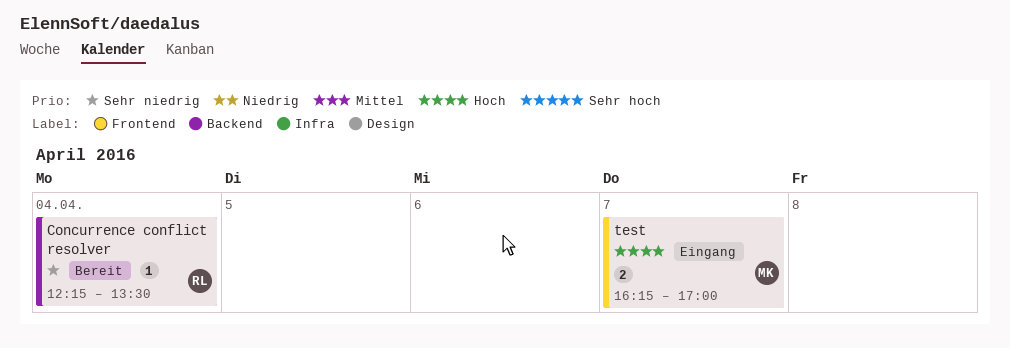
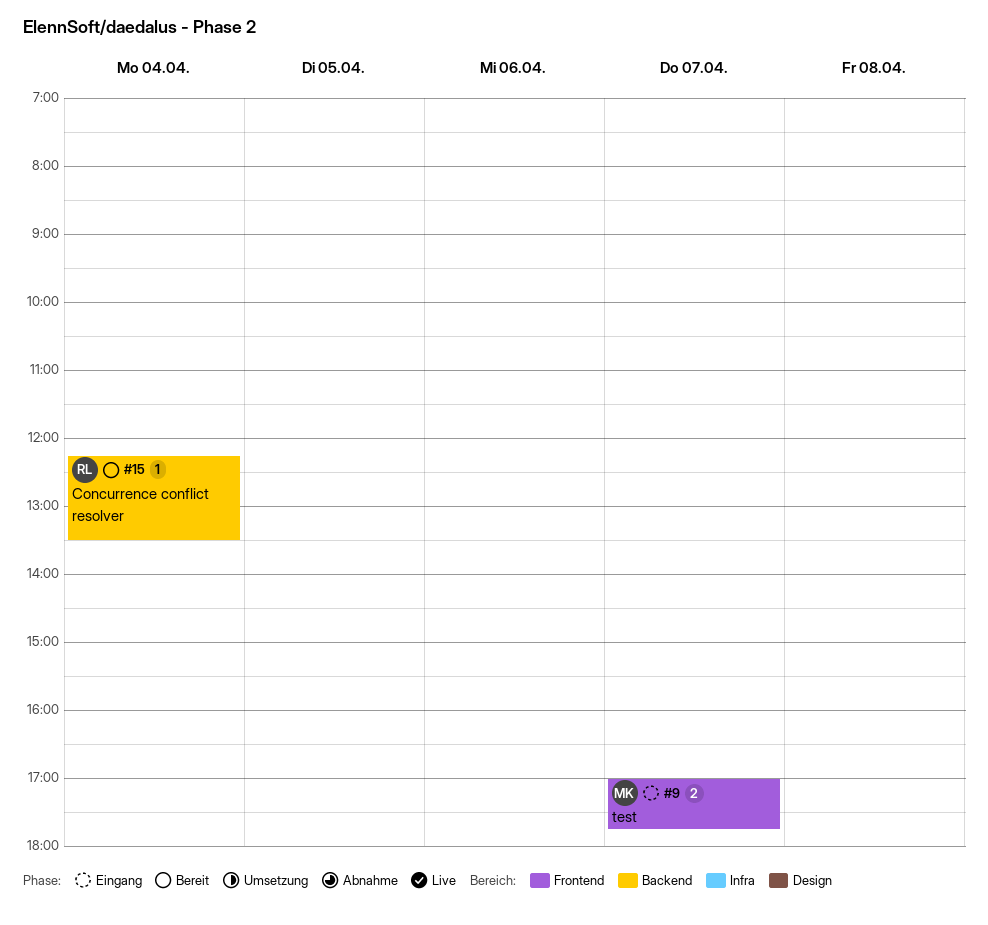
test, begins: 16:15 -> 17:00
test, ends: 17:00 -> 17:45

